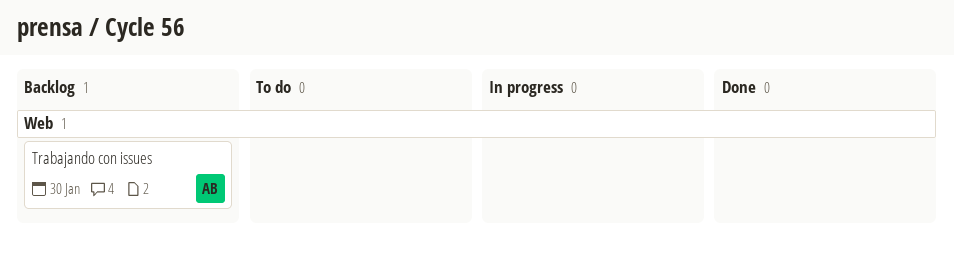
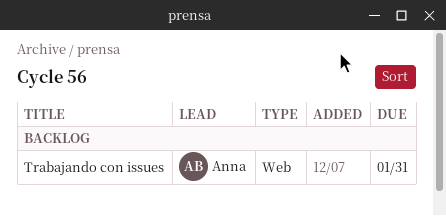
Trabajando con issues, due: Jan 30 -> Jan 31

